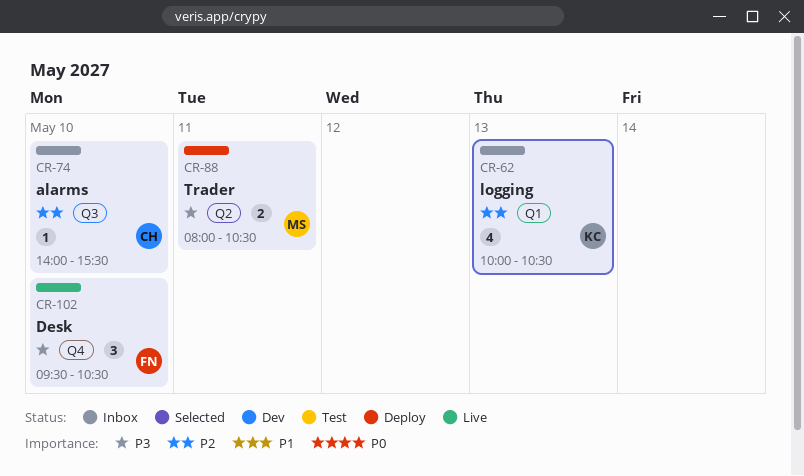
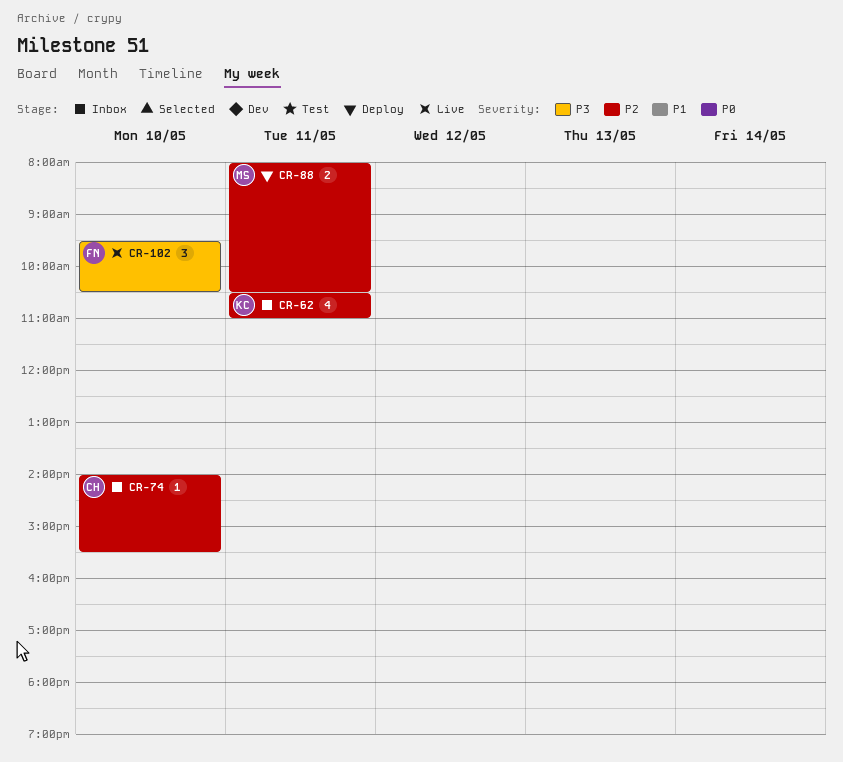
CR-62, day: May 13 -> May 11
CR-62, begins: 10:00 -> 10:30
CR-62, ends: 10:30 -> 11:00
CR-88, priority: P3 -> P2

